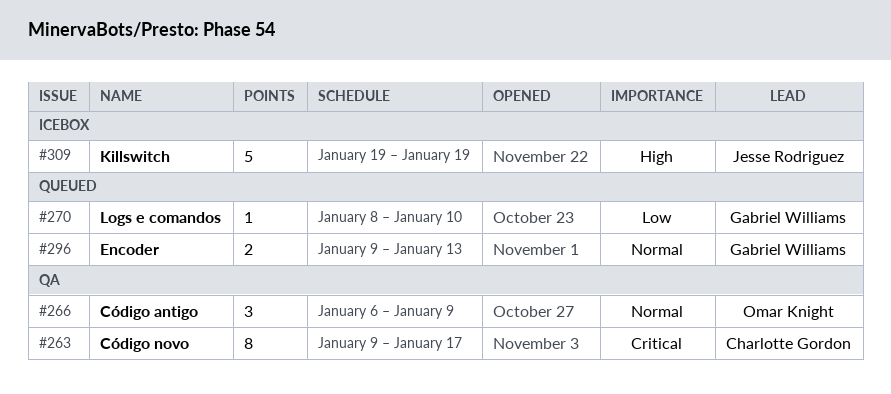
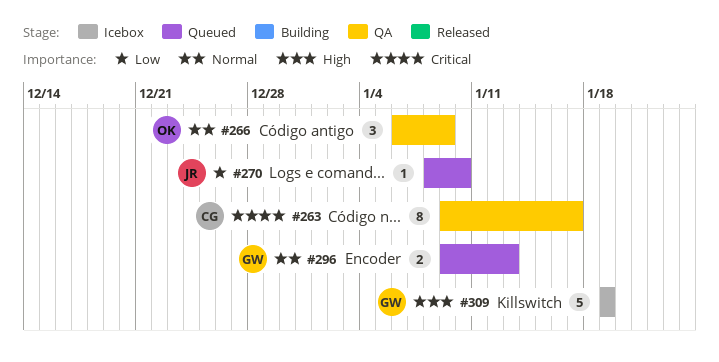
#270, owner: Gabriel Williams -> Jesse Rodriguez
#309, owner: Jesse Rodriguez -> Gabriel Williams

